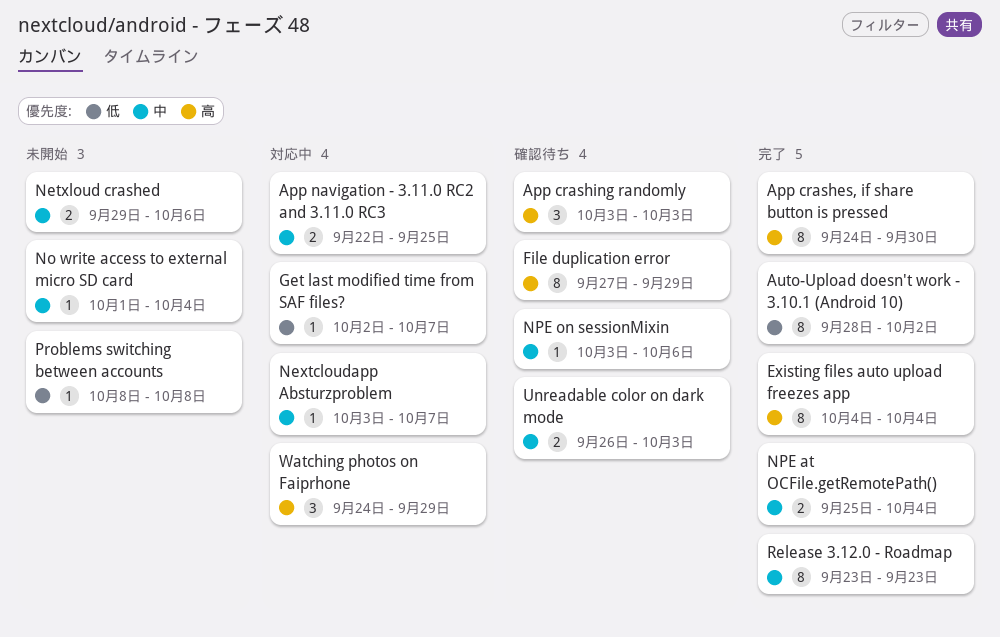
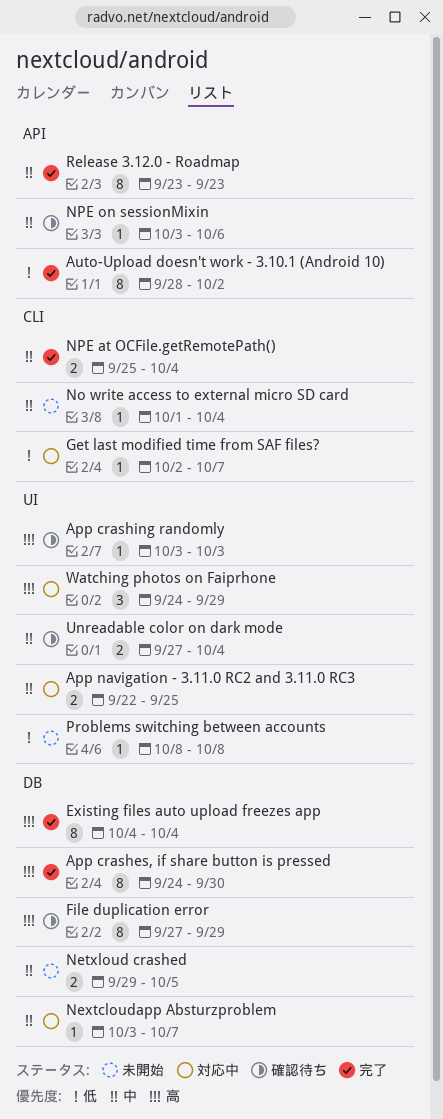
App crashing randomly, estimate: 3 -> 1
Netxloud crashed, due: Oct 6 -> Oct 5
Unreadable color on dark mode, start: Sep 26 -> Sep 27
Unreadable color on dark mode, due: Oct 3 -> Oct 4

